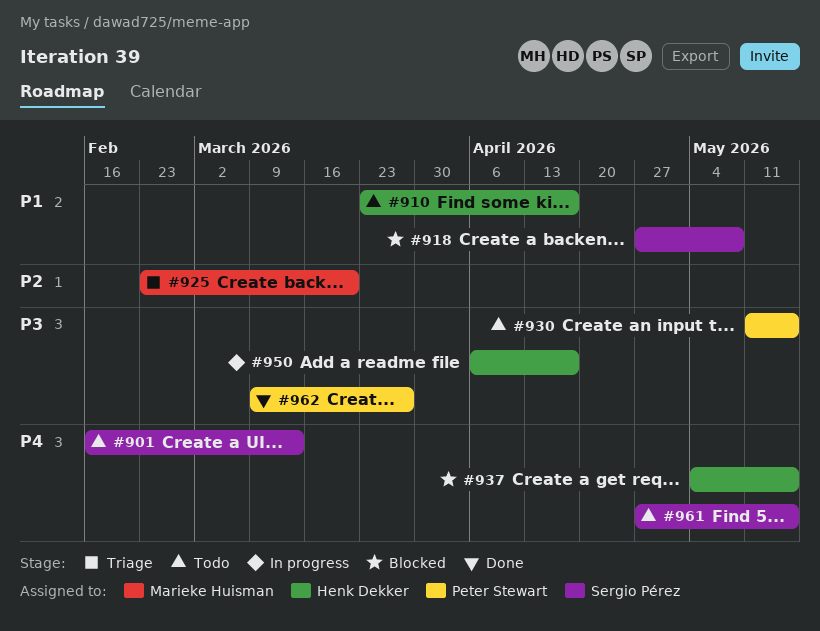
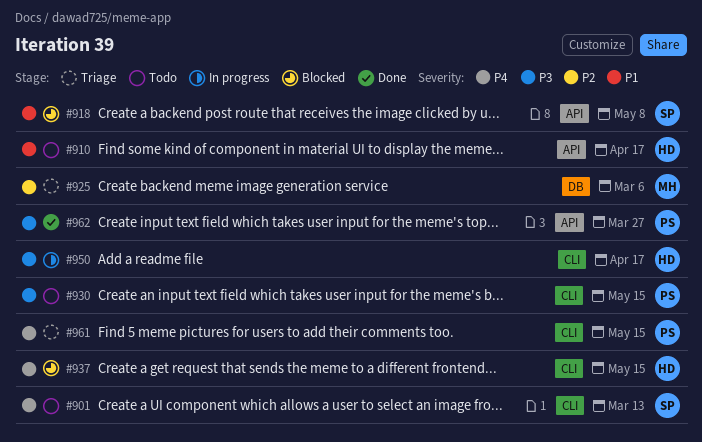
#925, due: Mar 20 -> Mar 6
#961, status: Todo -> Triage
#961, owner: Sergio Pérez -> Peter Stewart

